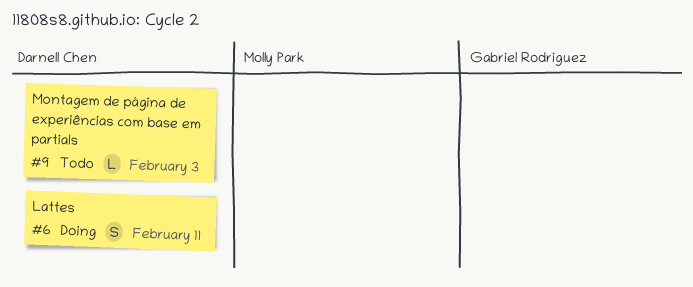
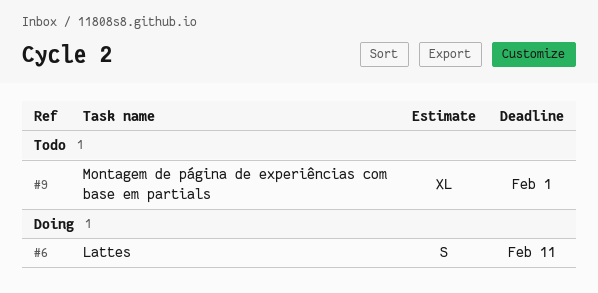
#9, estimate: L -> XL
#9, due: Feb 3 -> Feb 1

